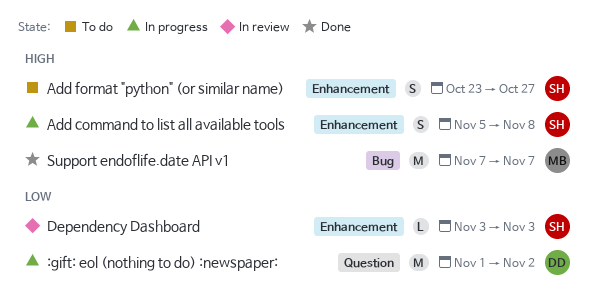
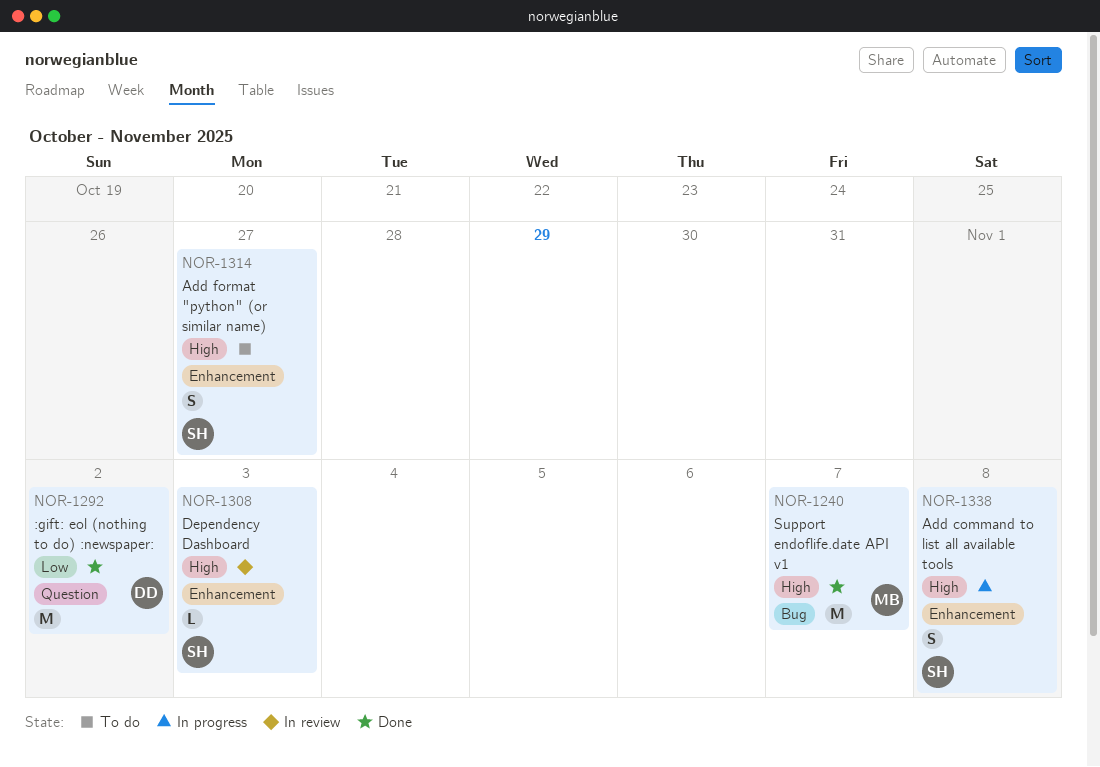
:gift: eol (nothing to do) :newspaper:, status: In progress -> Done
Dependency Dashboard, priority: Low -> High

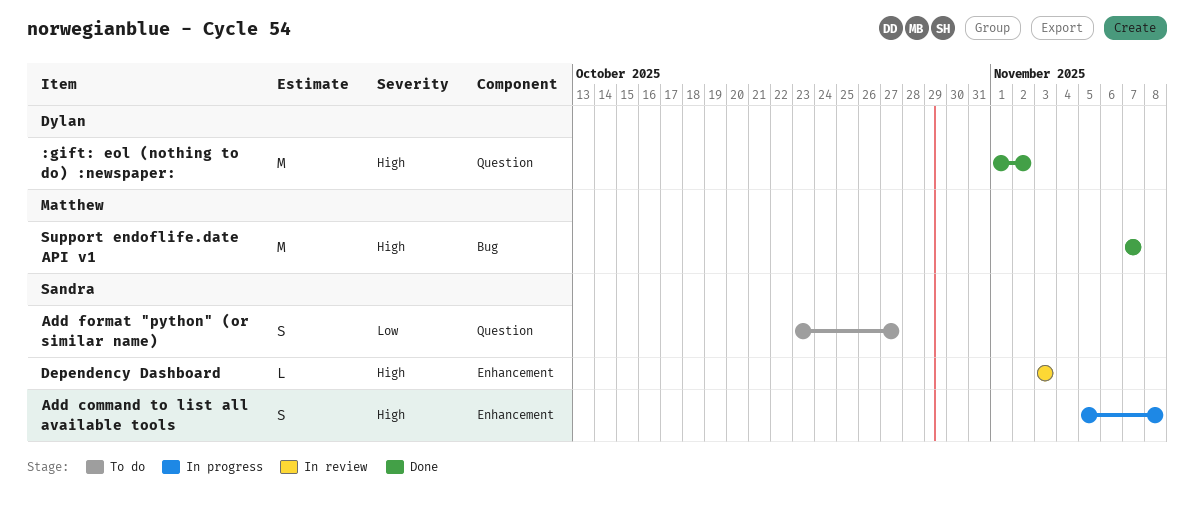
:gift: eol (nothing to do) :newspaper:, priority: Low -> High
Add format "python" (or similar name), priority: High -> Low
Add format "python" (or similar name), label: Enhancement -> Question

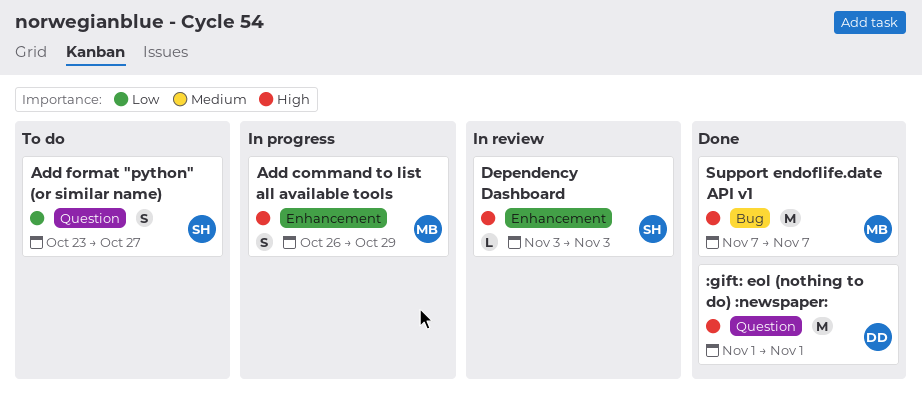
:gift: eol (nothing to do) :newspaper:, due: Nov 2 -> Nov 1
Add command to list all available tools, owner: Sandra -> Matthew
Add command to list all available tools, start: Nov 5 -> Oct 26
Add command to list all available tools, due: Nov 8 -> Oct 29

